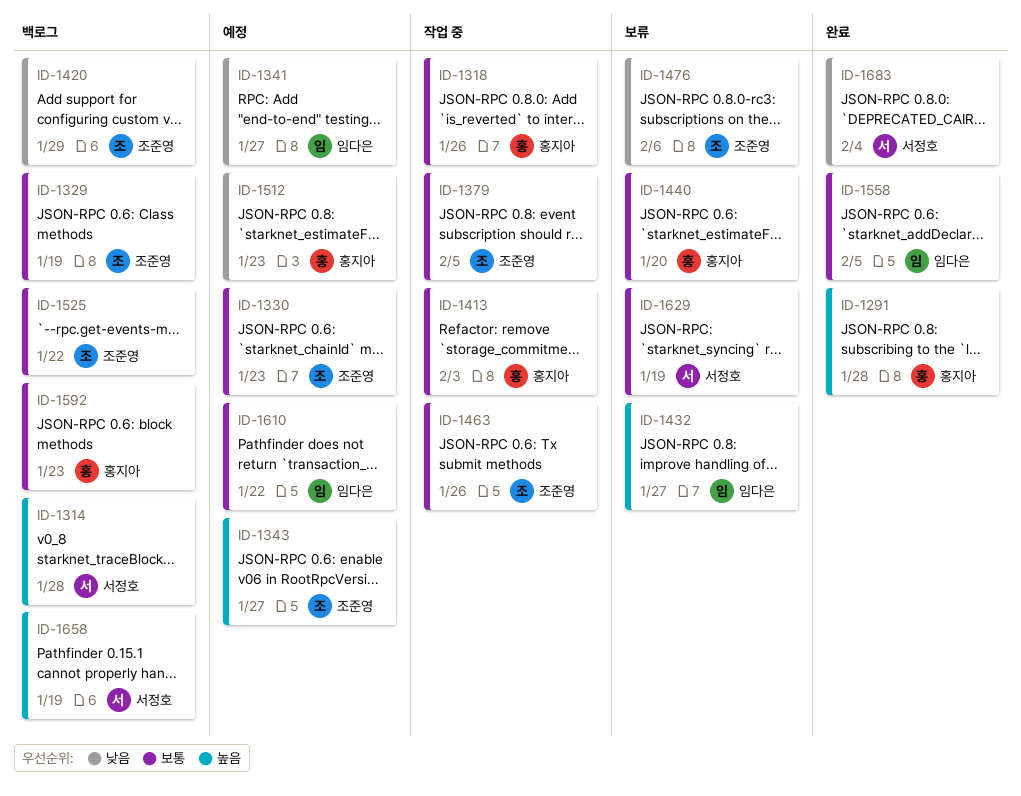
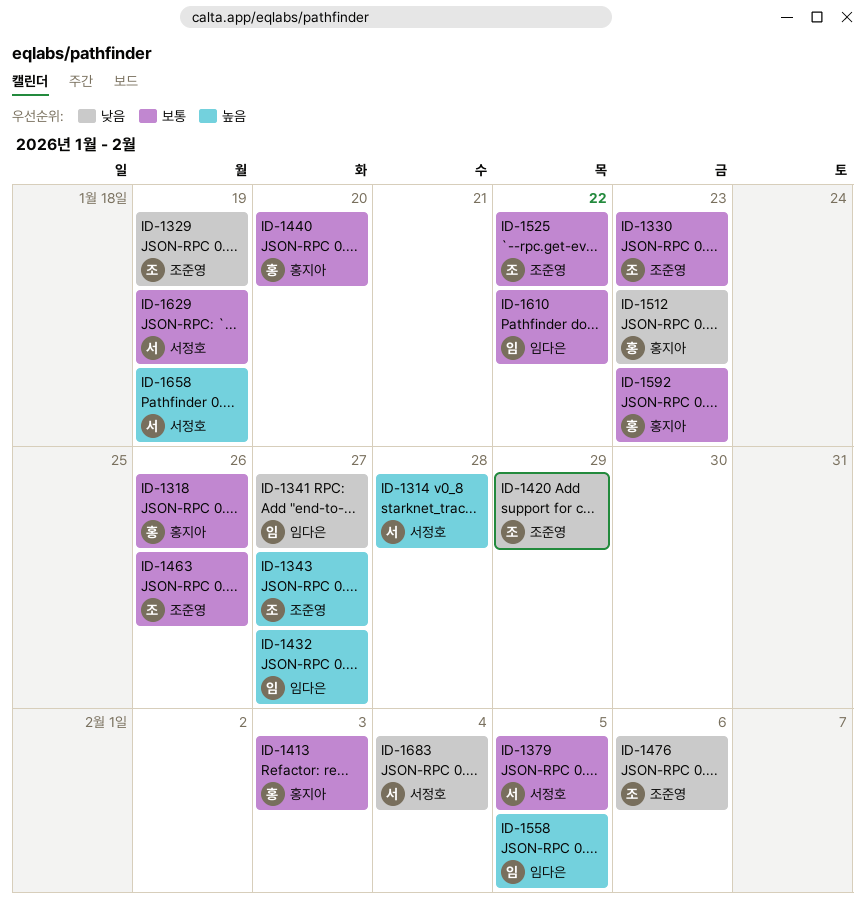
ID-1291: present -> none
ID-1329, priority: 보통 -> 낮음
ID-1379, owner: 조준영 -> 서정호
ID-1558, priority: 보통 -> 높음

